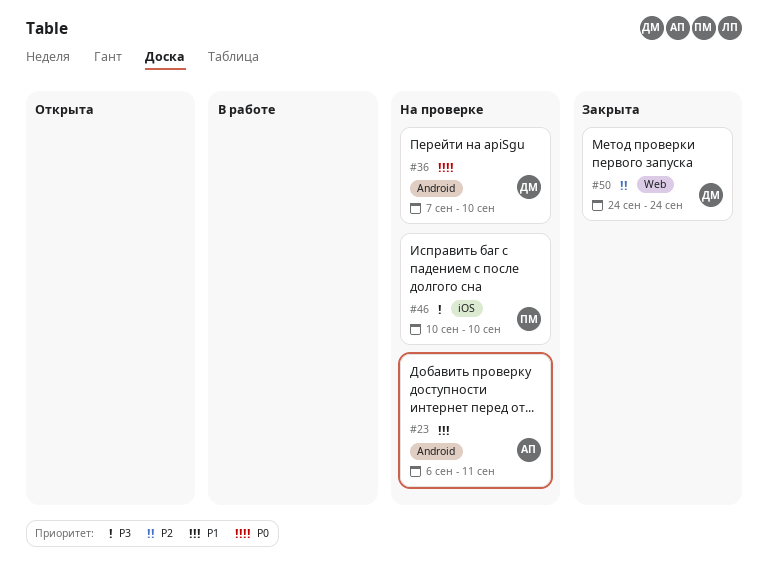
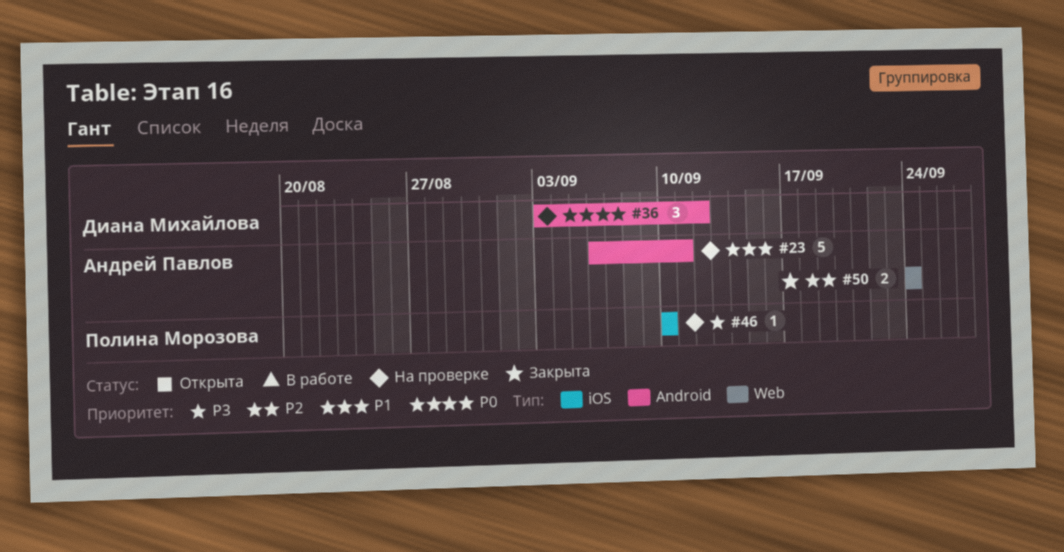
#36, start: Sep 7 -> Sep 3
#36, due: Sep 10 -> Sep 12
#50, owner: Диана Михайлова -> Андрей Павлов

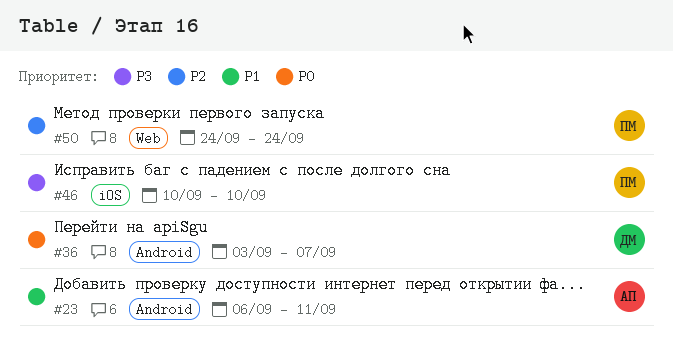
#36, due: Sep 12 -> Sep 7
#50, owner: Андрей Павлов -> Полина Морозова

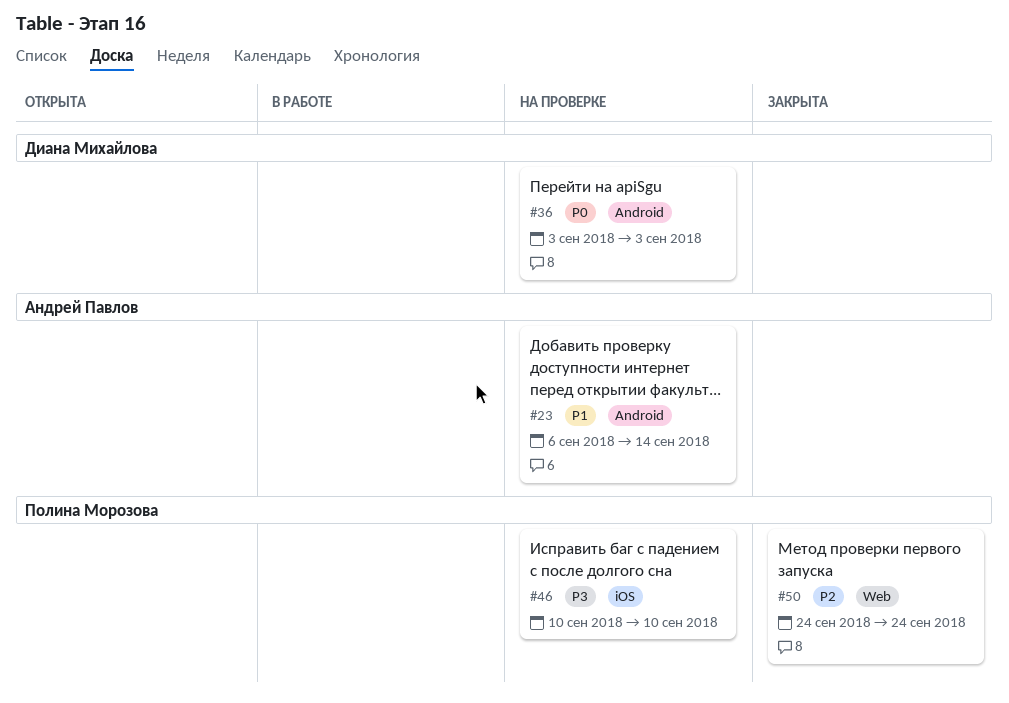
#23, due: Sep 11 -> Sep 14
#36, due: Sep 7 -> Sep 3

